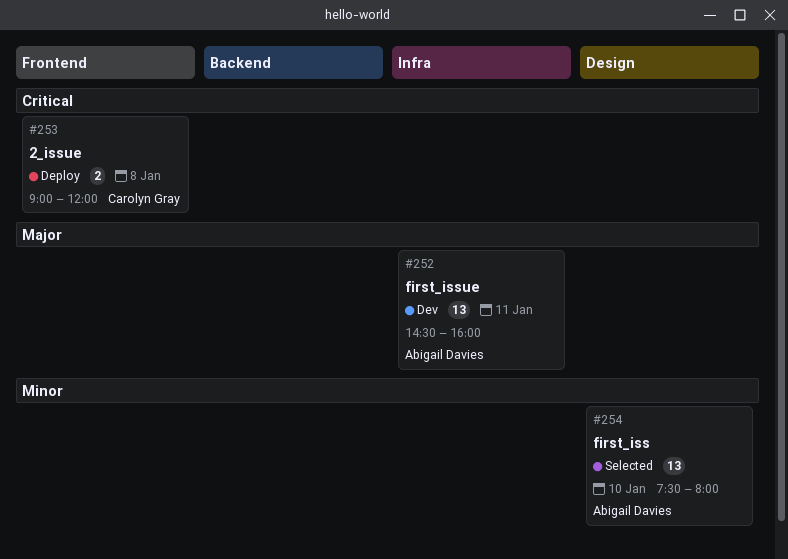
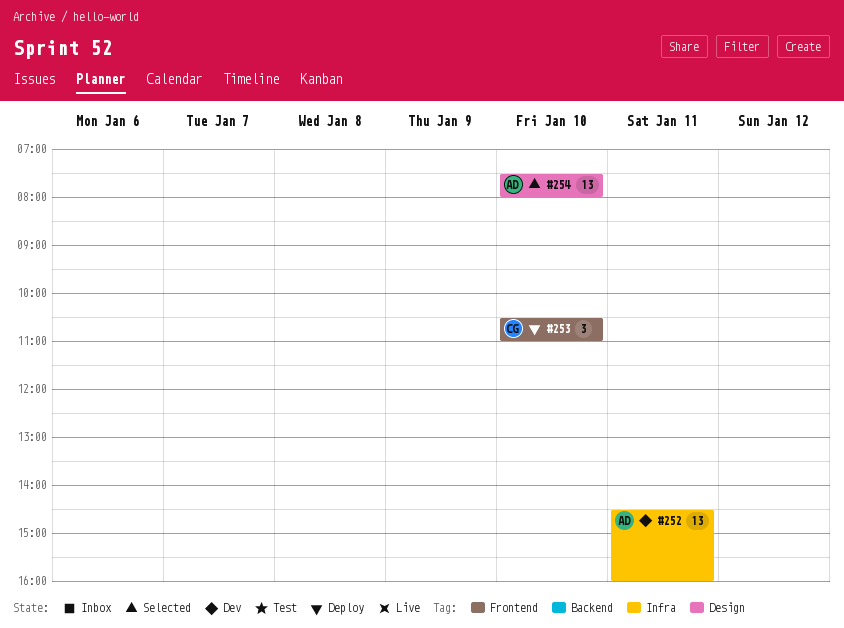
#253, estimate: 2 -> 3
#253, day: Jan 8 -> Jan 10
#253, begins: 09:00 -> 10:30
#253, ends: 12:00 -> 11:00

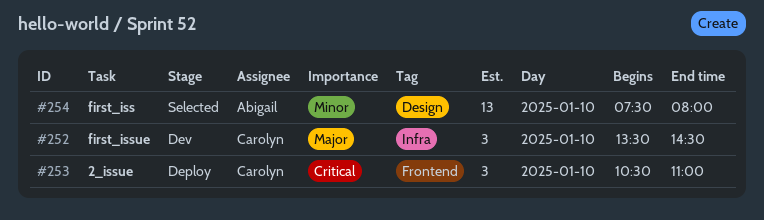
#252, owner: Abigail -> Carolyn
#252, estimate: 13 -> 3
#252, day: Jan 11 -> Jan 10
#252, begins: 14:30 -> 13:30
#252, ends: 16:00 -> 14:30

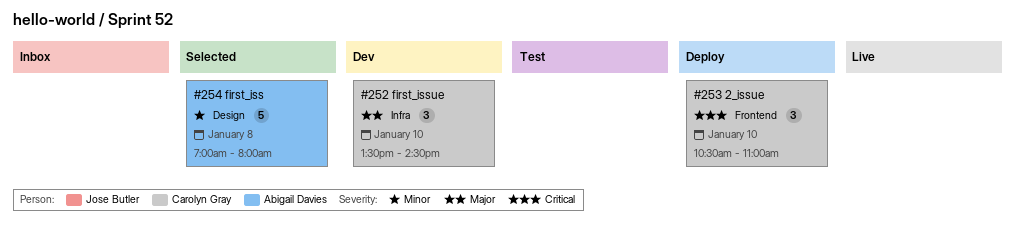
#254, estimate: 13 -> 5
#254, day: Jan 10 -> Jan 8
#254, begins: 07:30 -> 07:00

